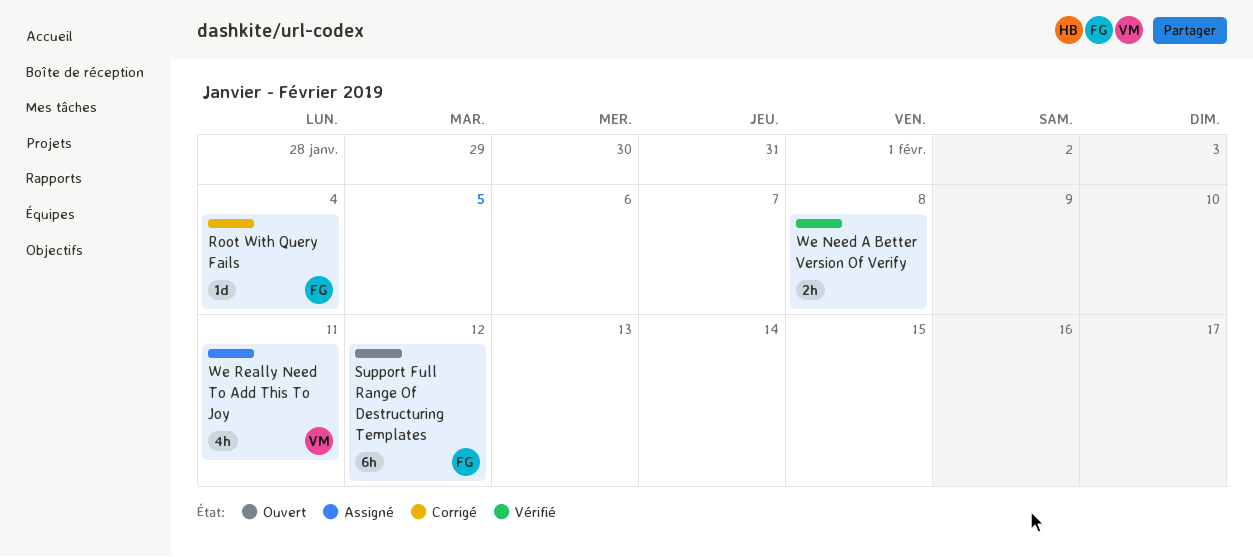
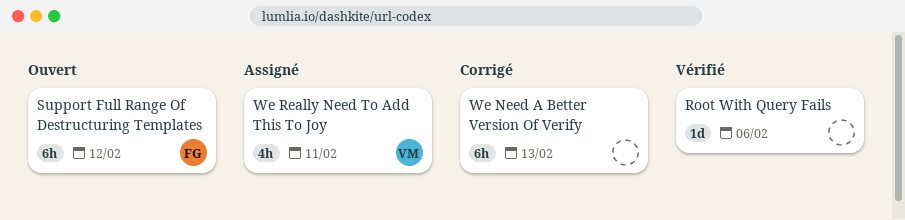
Root With Query Fails, status: Corrigé -> Vérifié
Root With Query Fails, owner: FG -> none
Root With Query Fails, due: Feb 4 -> Feb 6
We Need A Better Version Of Verify, status: Vérifié -> Corrigé
We Need A Better Version Of Verify, estimate: 2h -> 6h
We Need A Better Version Of Verify, due: Feb 8 -> Feb 13

